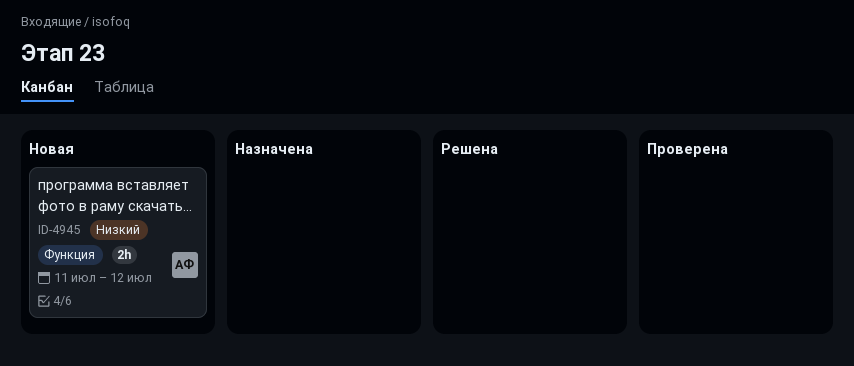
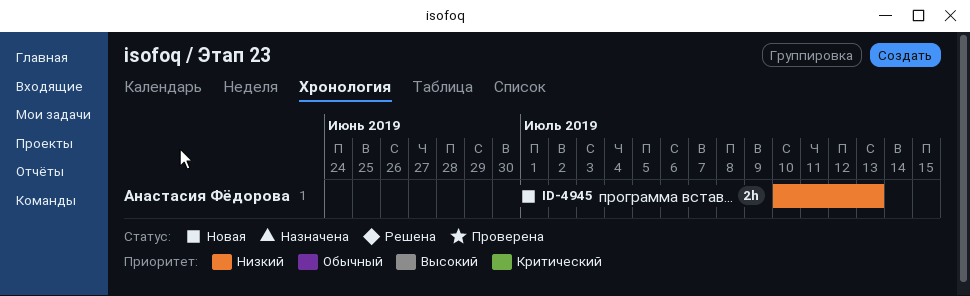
ID-4945, start: Jul 11 -> Jul 10
ID-4945, due: Jul 12 -> Jul 13

